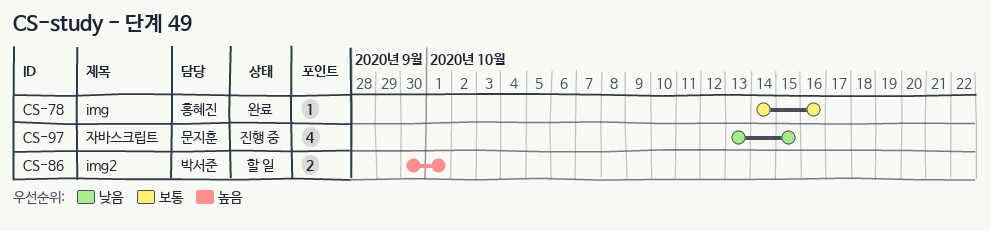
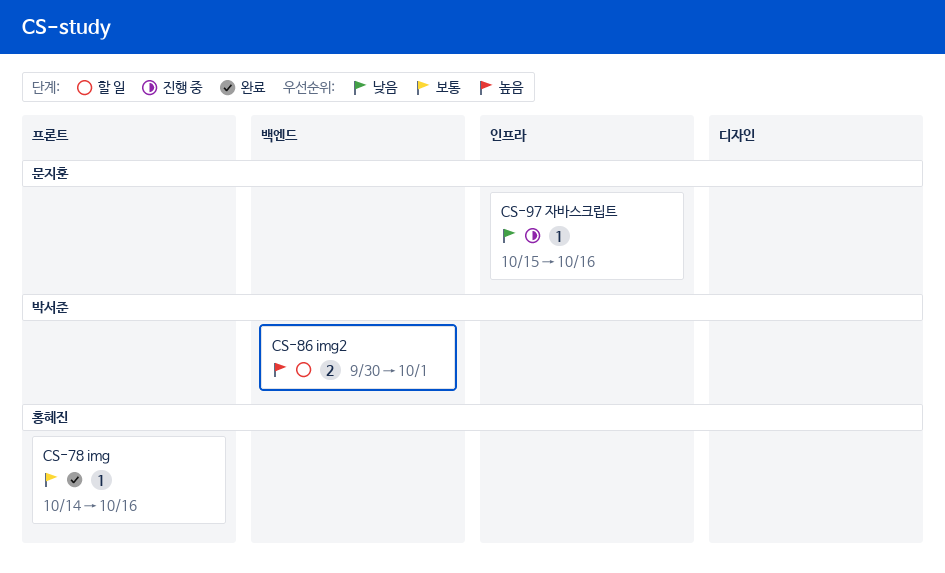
CS-97, estimate: 4 -> 1
CS-97, start: Oct 13 -> Oct 15
CS-97, due: Oct 15 -> Oct 16

